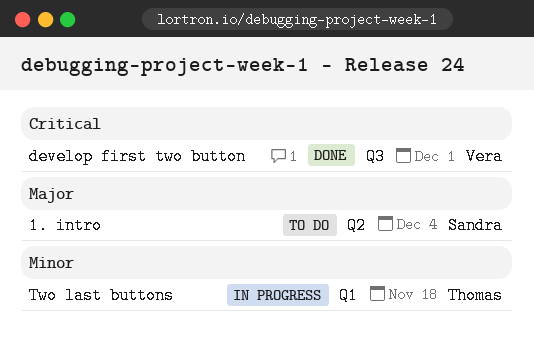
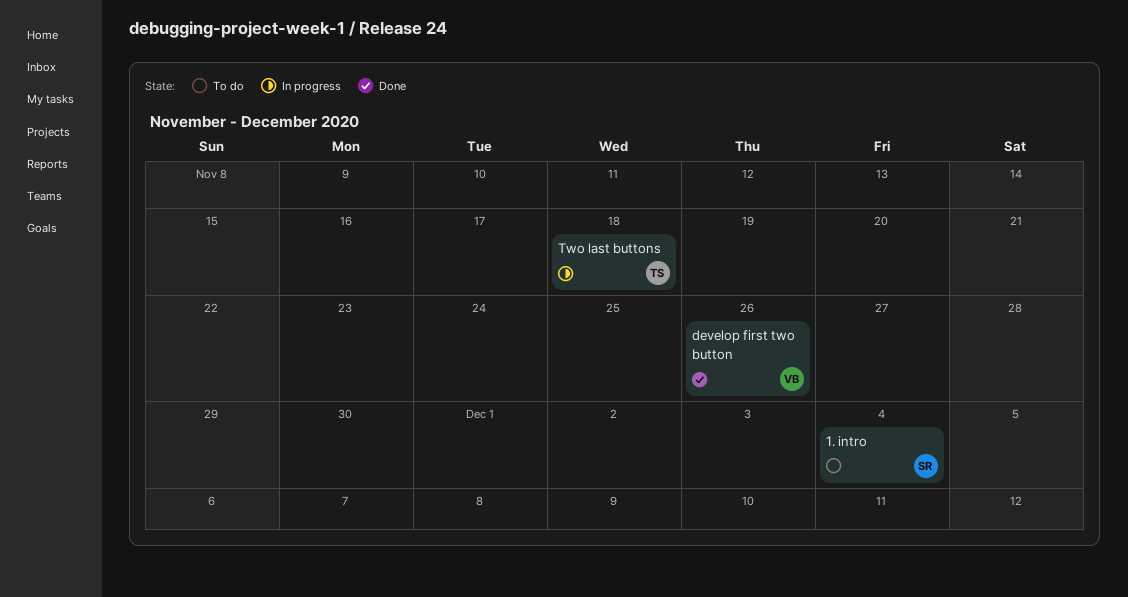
develop first two button, due: Dec 1 -> Nov 26

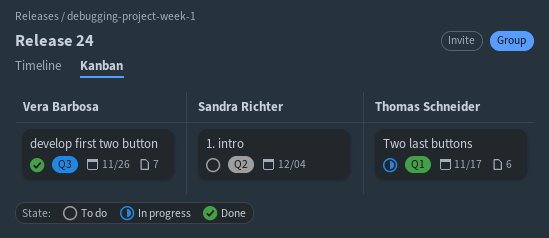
Two last buttons, due: Nov 18 -> Nov 17

